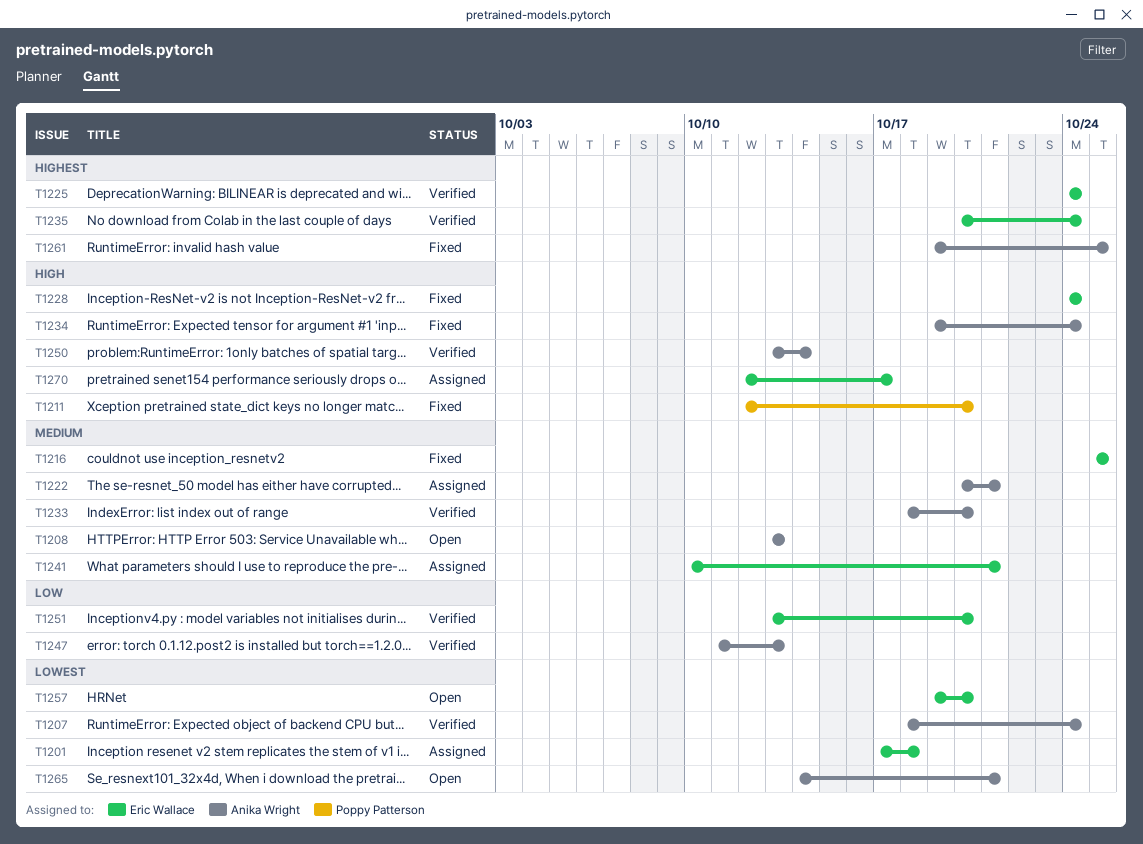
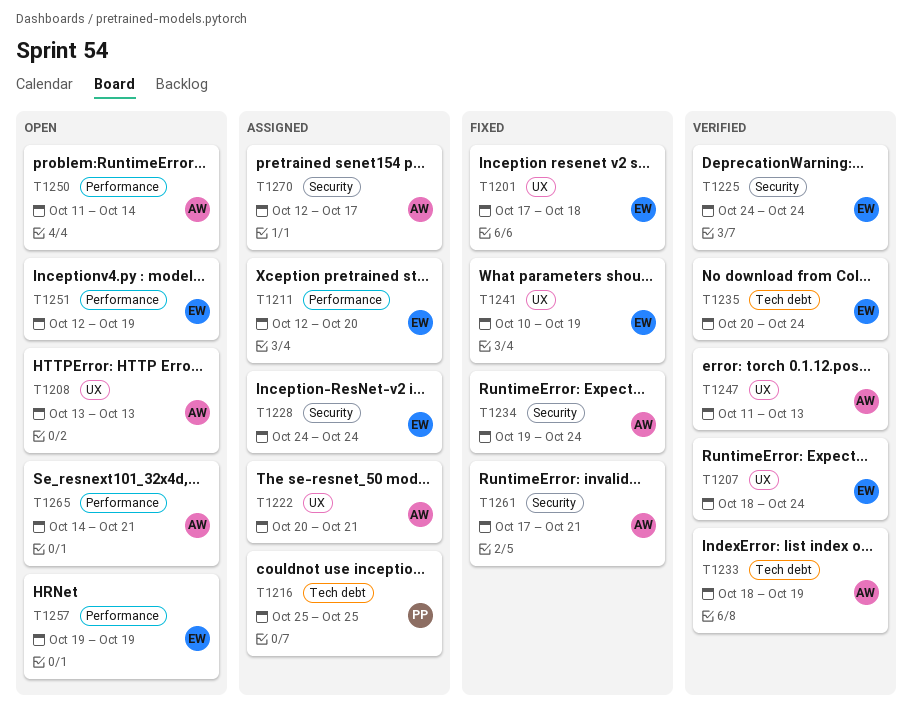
T1201, status: Assigned -> Fixed
T1207, owner: Anika Wright -> Eric Wallace
T1211, status: Fixed -> Assigned
T1211, owner: Poppy Patterson -> Eric Wallace
T1216, status: Fixed -> Assigned
T1216, owner: Eric Wallace -> Poppy Patterson
T1228, status: Fixed -> Assigned
T1233, due: Oct 20 -> Oct 19
T1241, status: Assigned -> Fixed
T1241, due: Oct 21 -> Oct 19
T1250, status: Verified -> Open
T1250, start: Oct 13 -> Oct 11
T1251, status: Verified -> Open
T1251, start: Oct 13 -> Oct 12
T1251, due: Oct 20 -> Oct 19
T1257, due: Oct 20 -> Oct 19
T1261, start: Oct 19 -> Oct 17
T1261, due: Oct 25 -> Oct 21
T1270, owner: Eric Wallace -> Anika Wright

